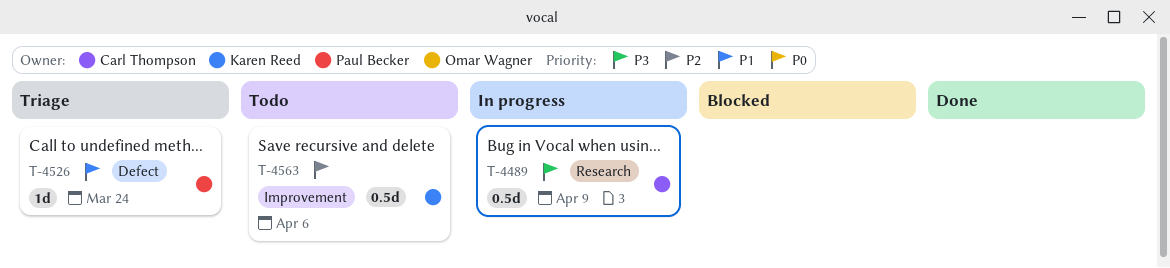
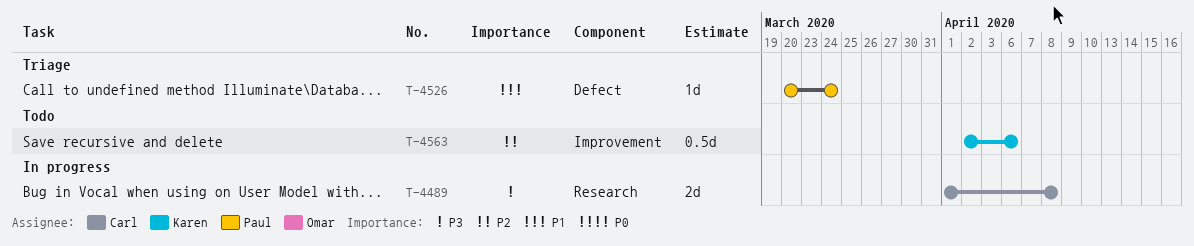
T-4489, estimate: 0.5d -> 2d
T-4489, due: Apr 9 -> Apr 8

